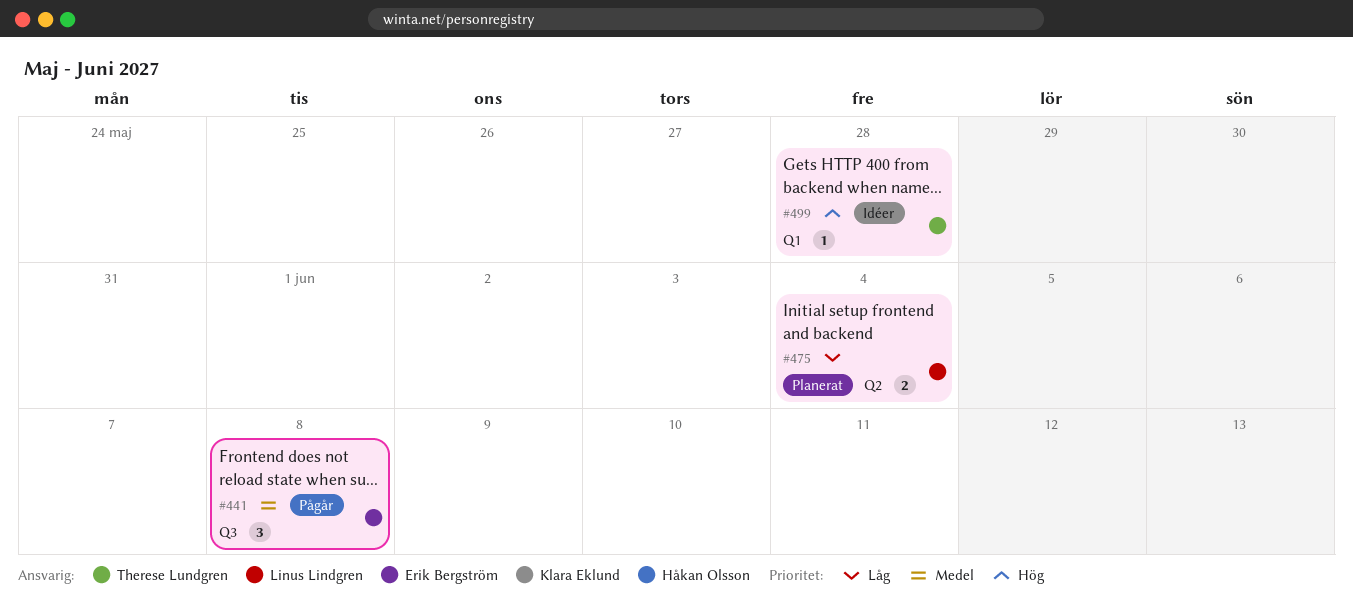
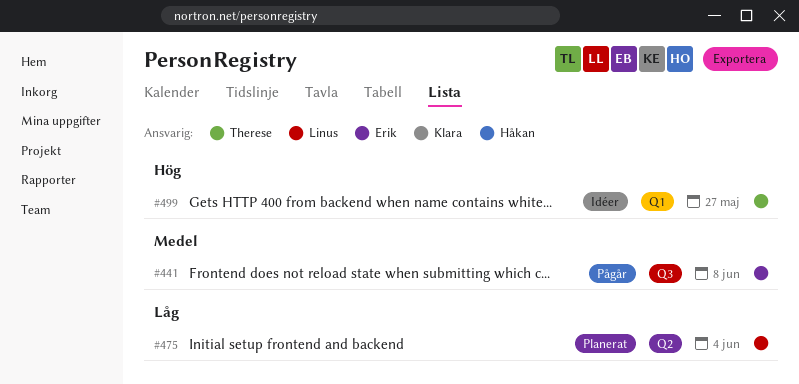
#499, due: May 28 -> May 27

